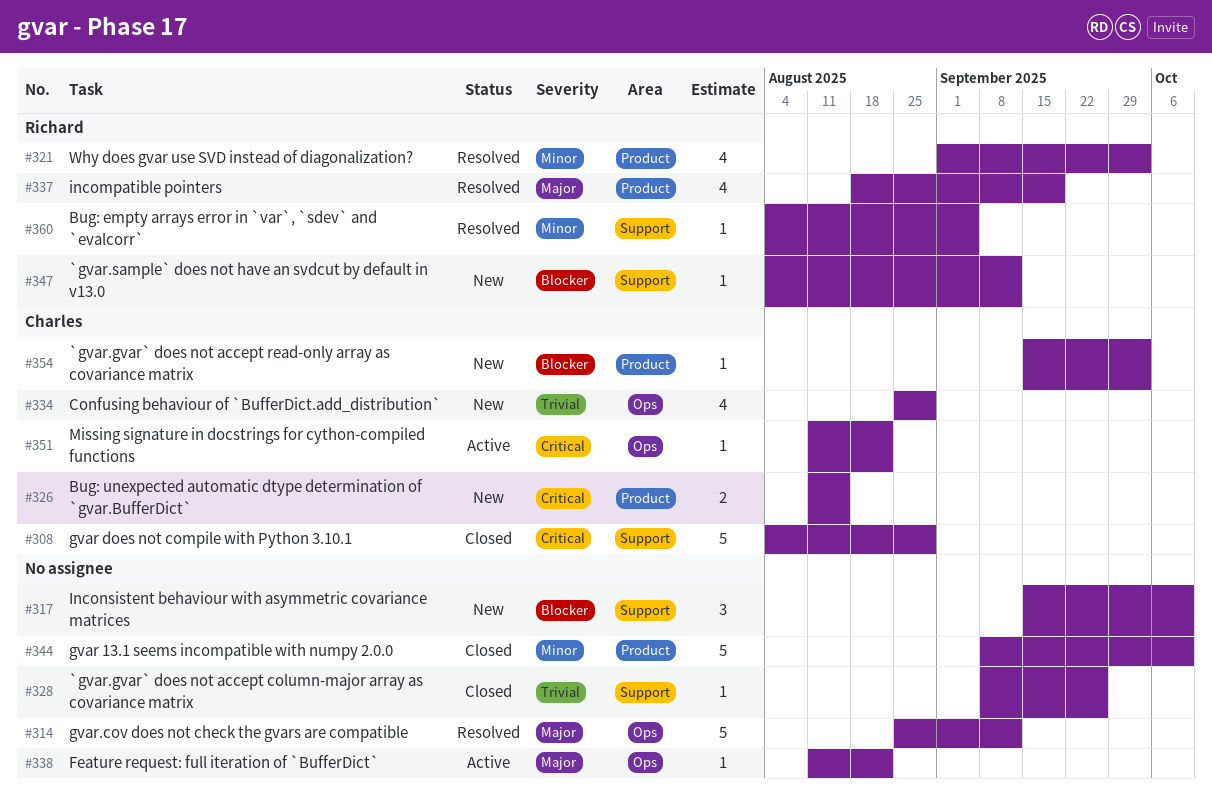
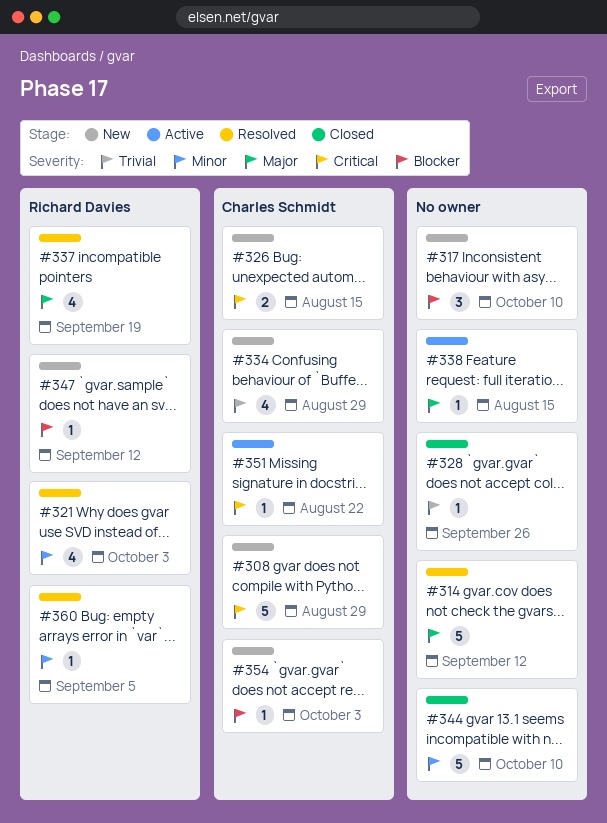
#308, status: Closed -> New
#338, due: Aug 22 -> Aug 15

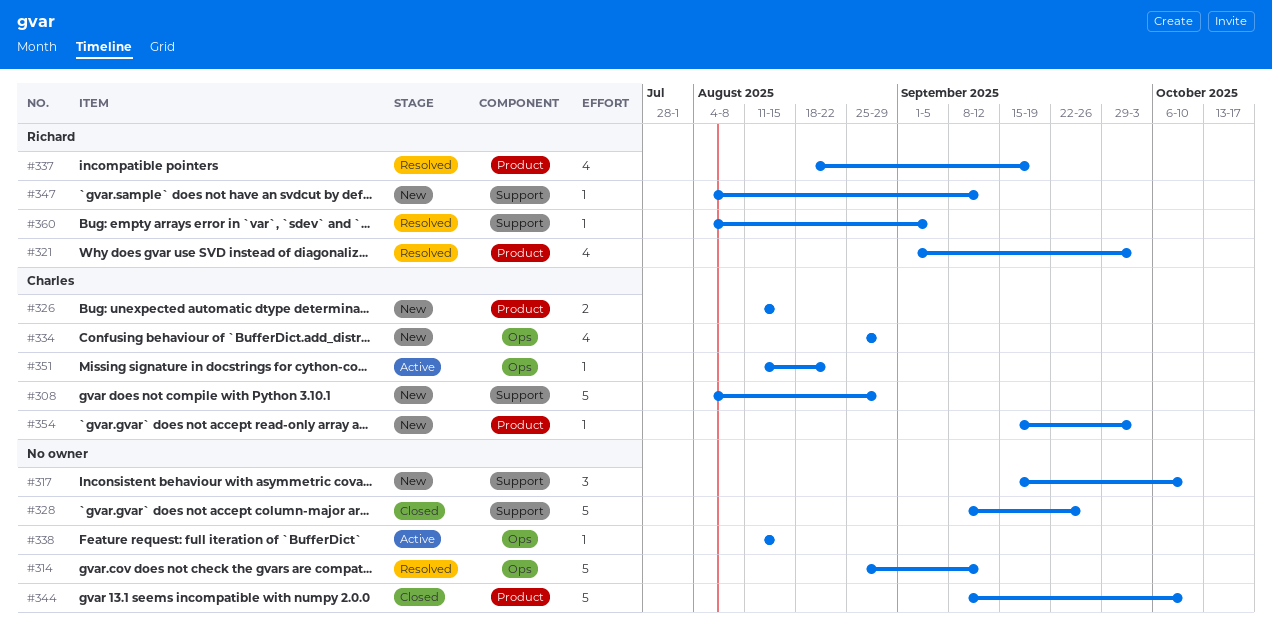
#328, estimate: 1 -> 5

